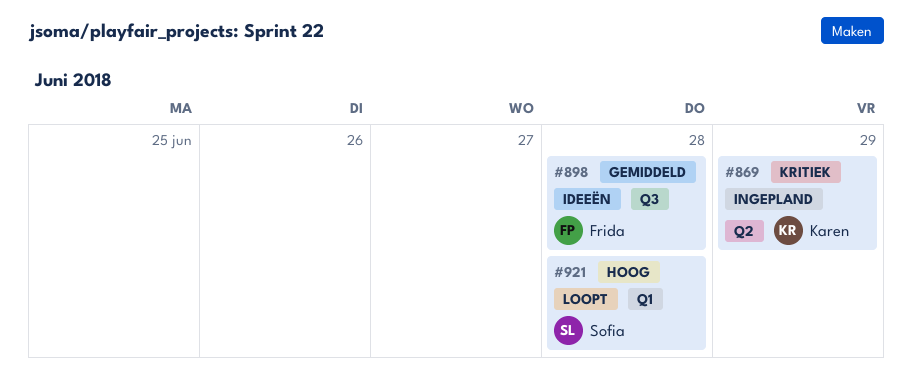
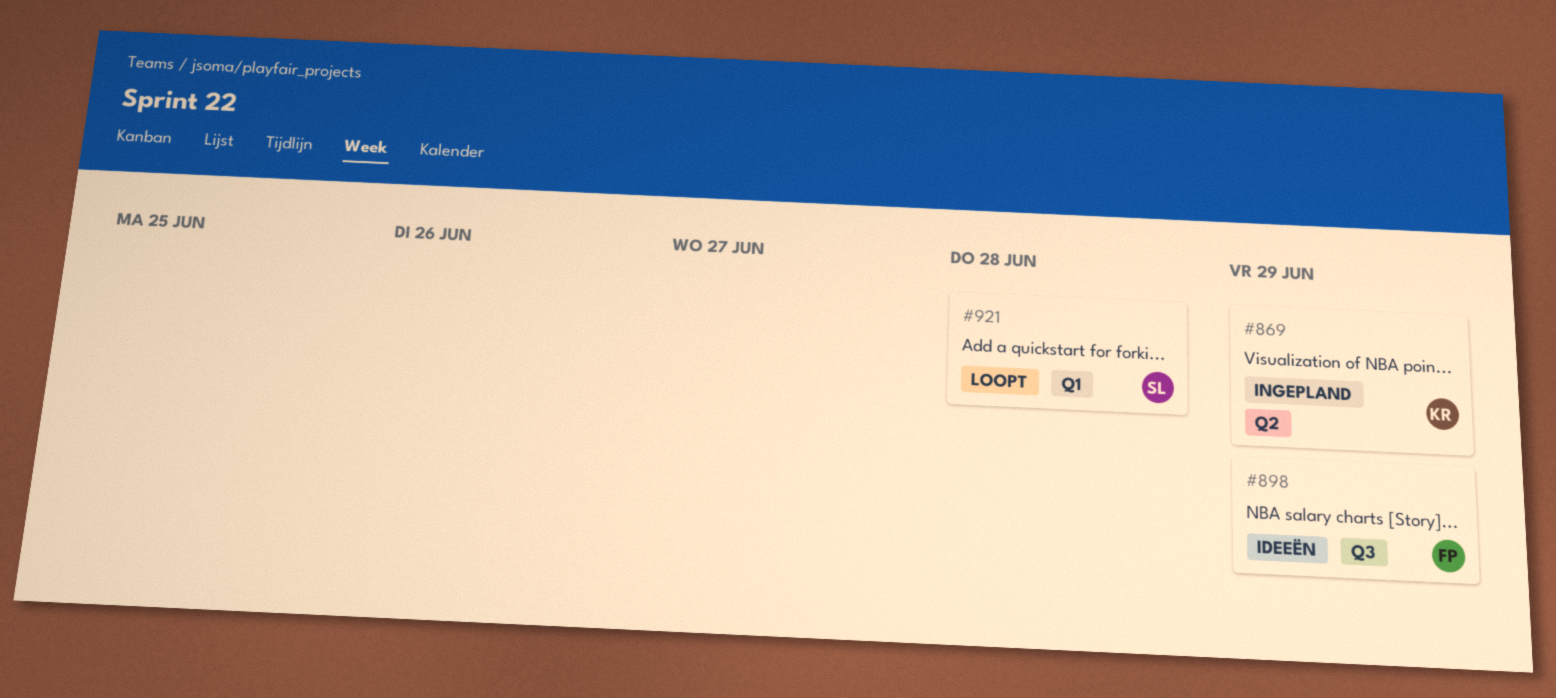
#898, due: Jun 28 -> Jun 29

